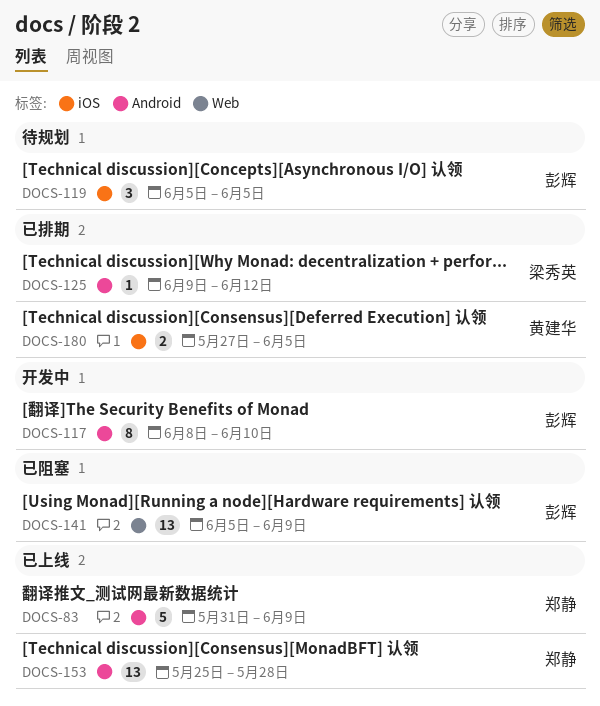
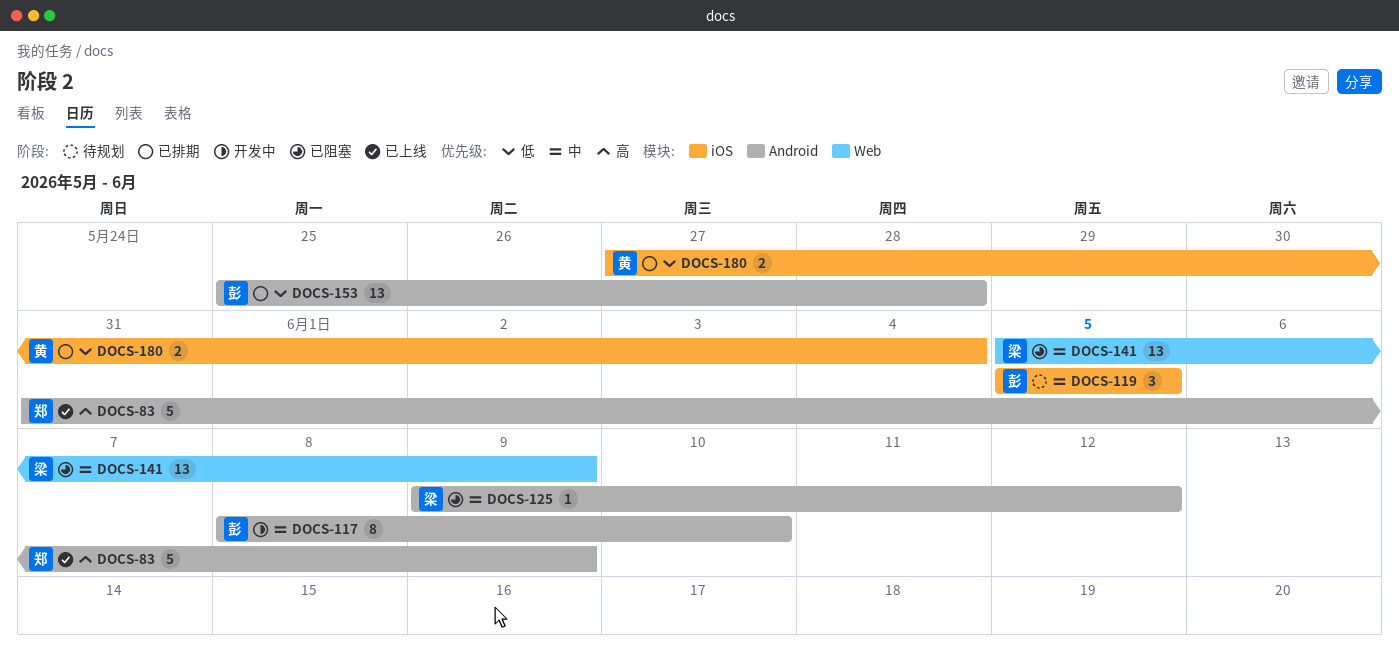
DOCS-125, status: 已排期 -> 已阻塞
DOCS-141, owner: 彭辉 -> 梁秀英
DOCS-153, status: 已上线 -> 已排期
DOCS-153, owner: 郑静 -> 彭辉
DOCS-180, due: Jun 5 -> Jun 4

